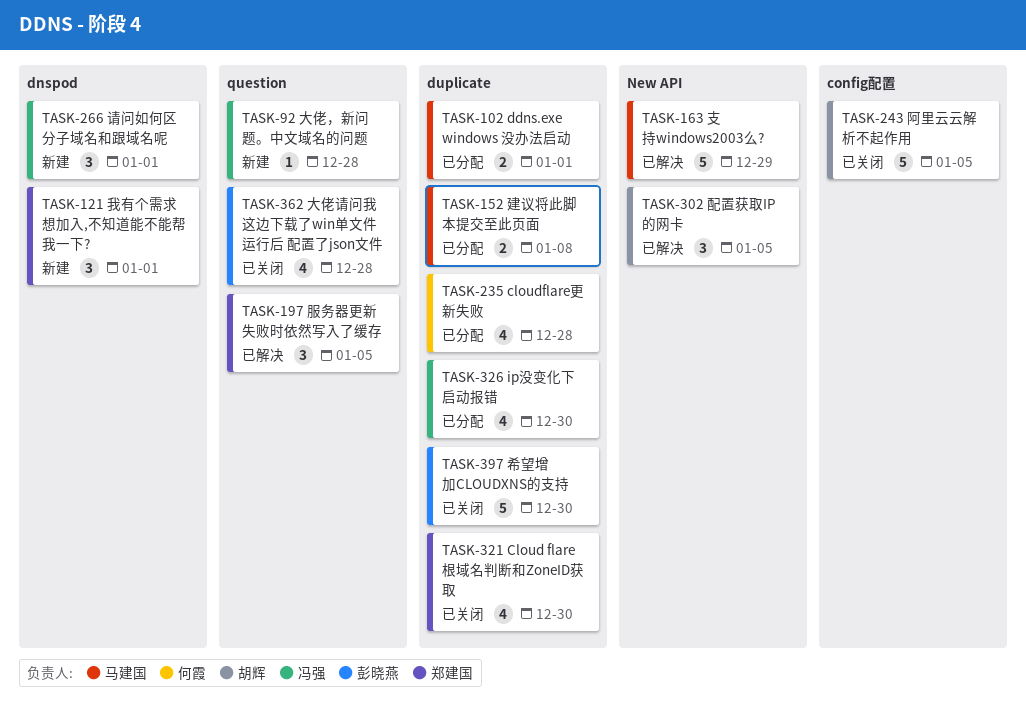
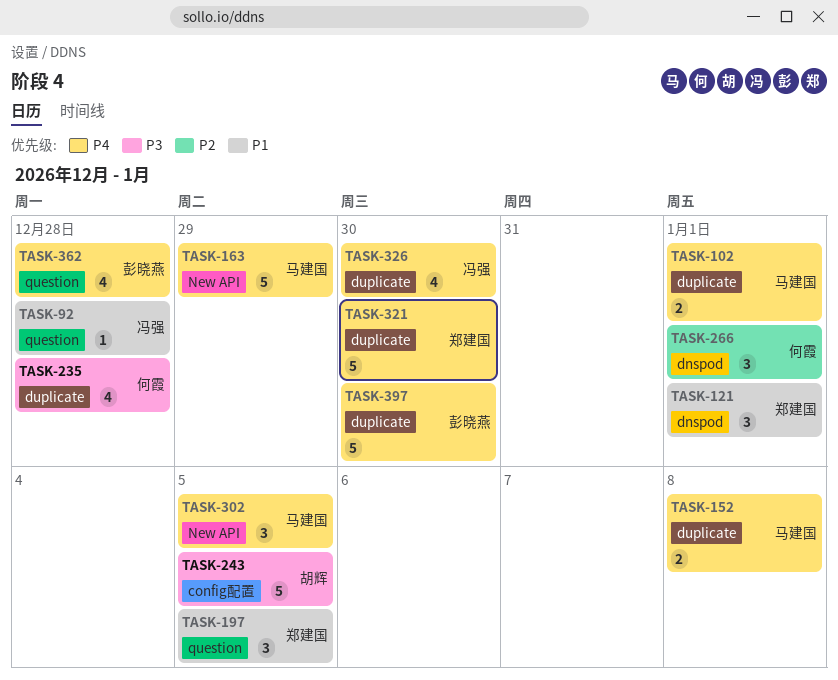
TASK-266, owner: 冯强 -> 何霞
TASK-302, owner: 胡辉 -> 马建国
TASK-321, estimate: 4 -> 5

